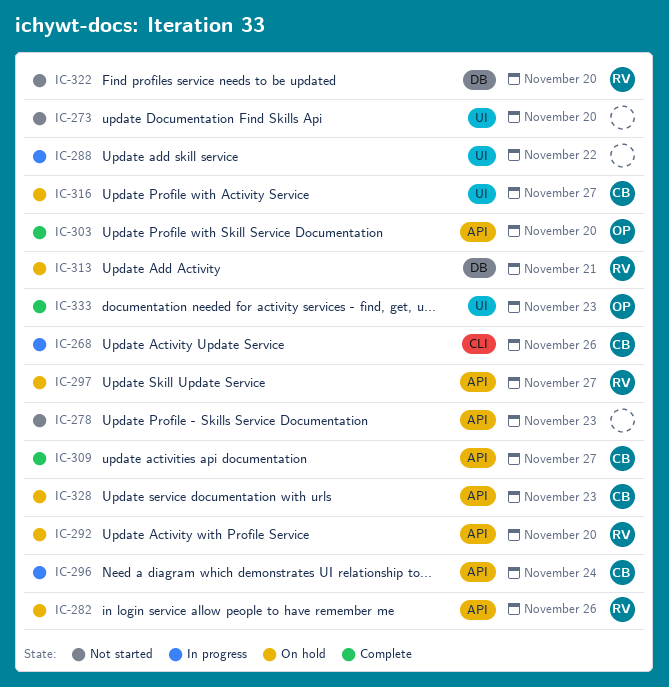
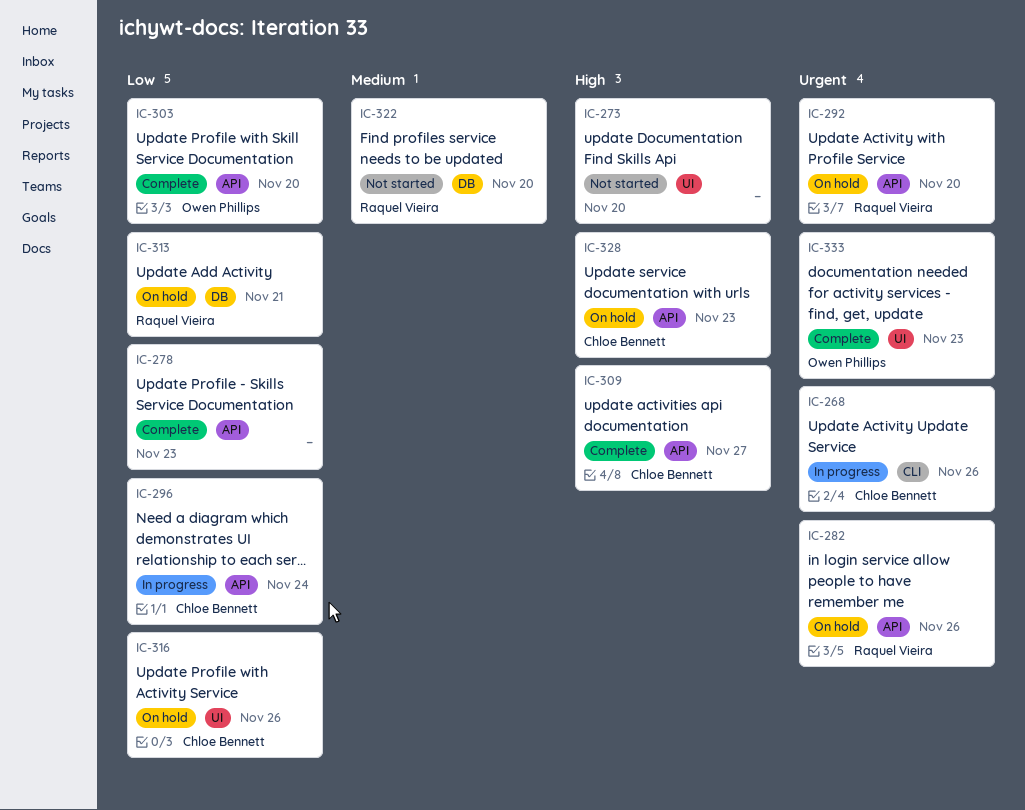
IC-278, status: Not started -> Complete
IC-288: present -> none
IC-297: present -> none
IC-316, due: Nov 27 -> Nov 26

